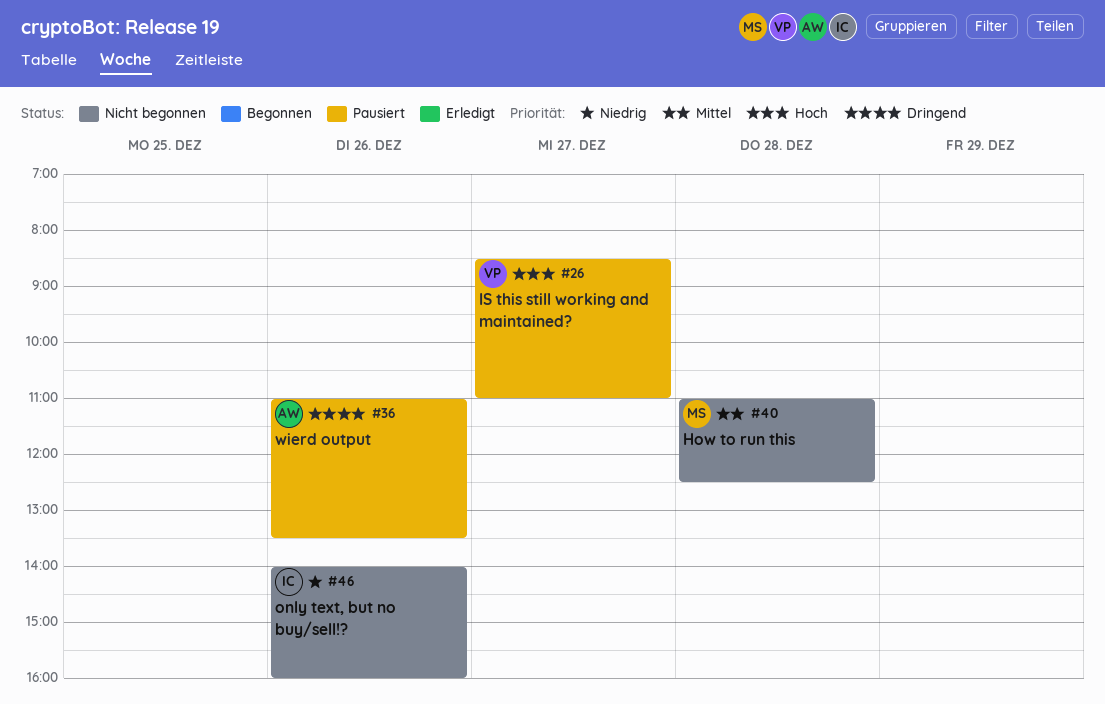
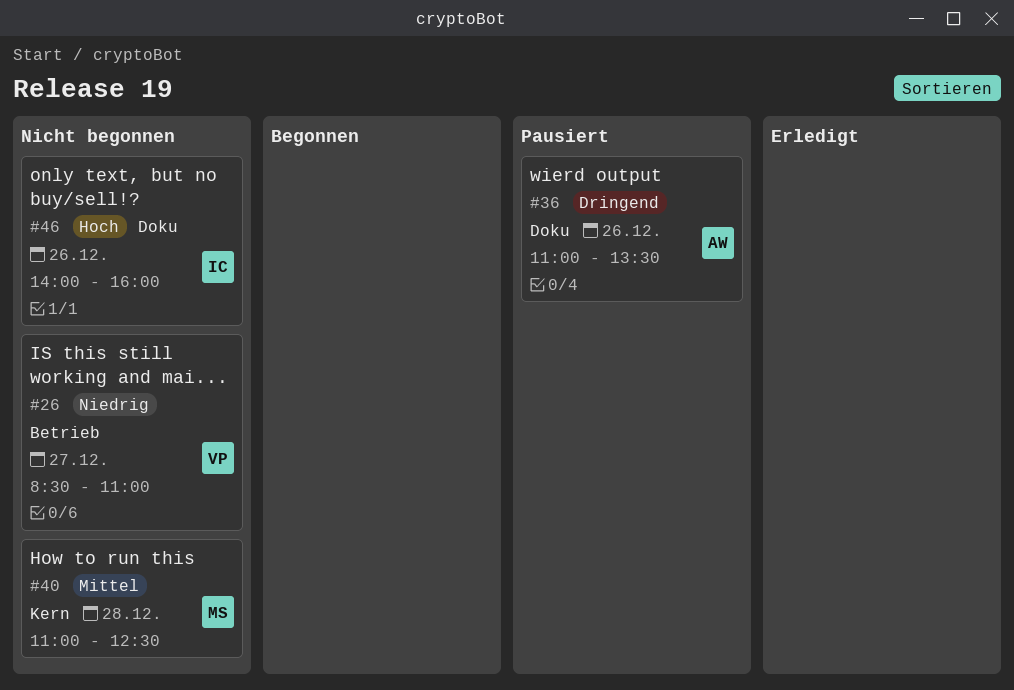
#26, status: Pausiert -> Nicht begonnen
#26, priority: Hoch -> Niedrig
#46, priority: Niedrig -> Hoch

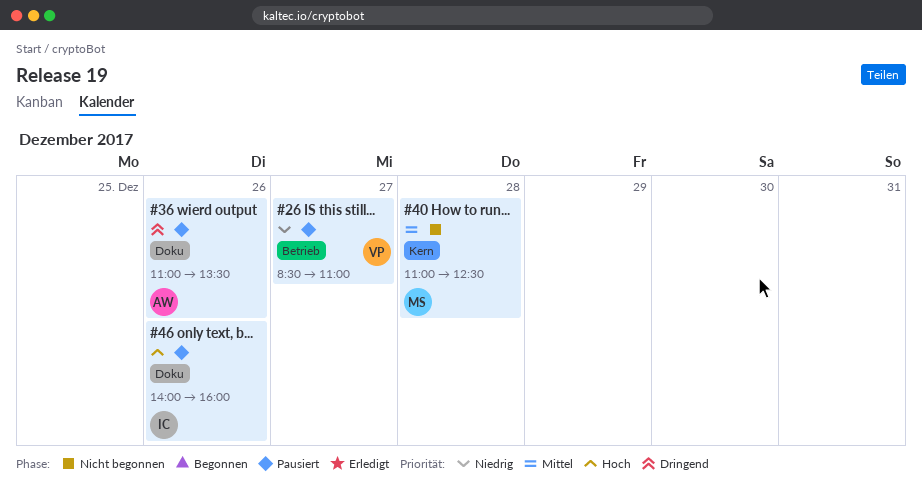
#26, status: Nicht begonnen -> Pausiert
#46, status: Nicht begonnen -> Pausiert

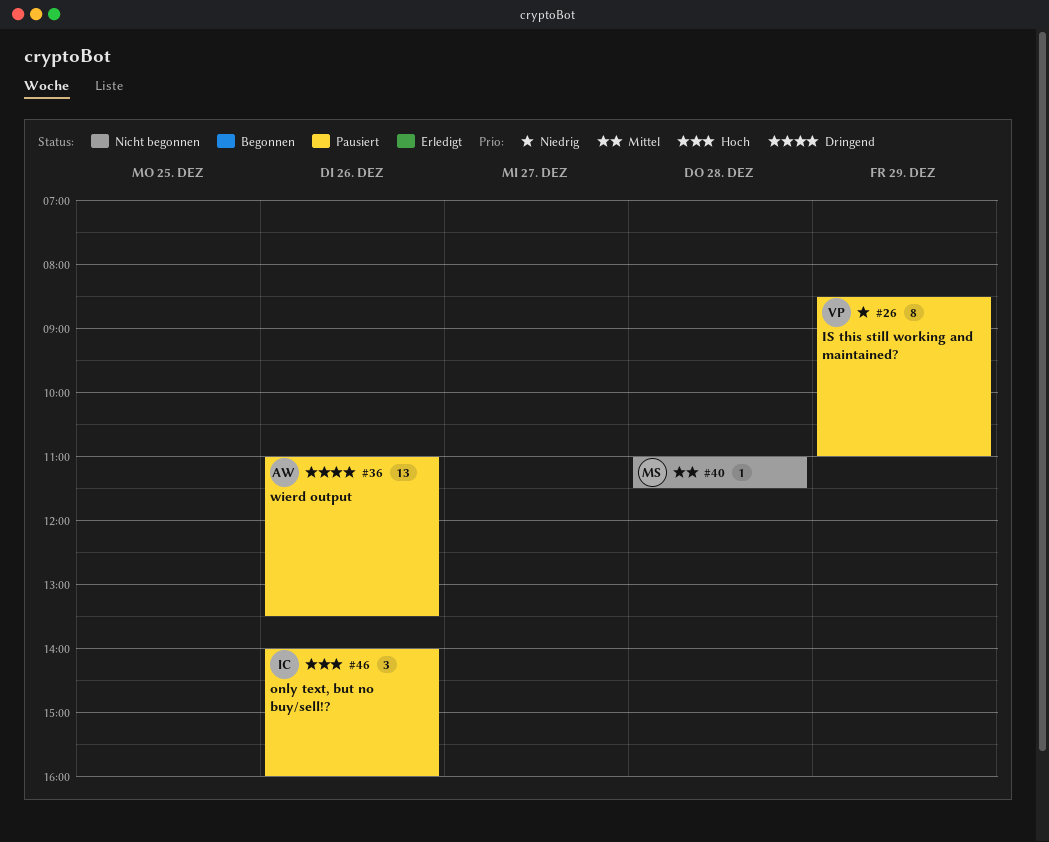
#26, day: Dec 27 -> Dec 29
#40, ends: 12:30 -> 11:30

